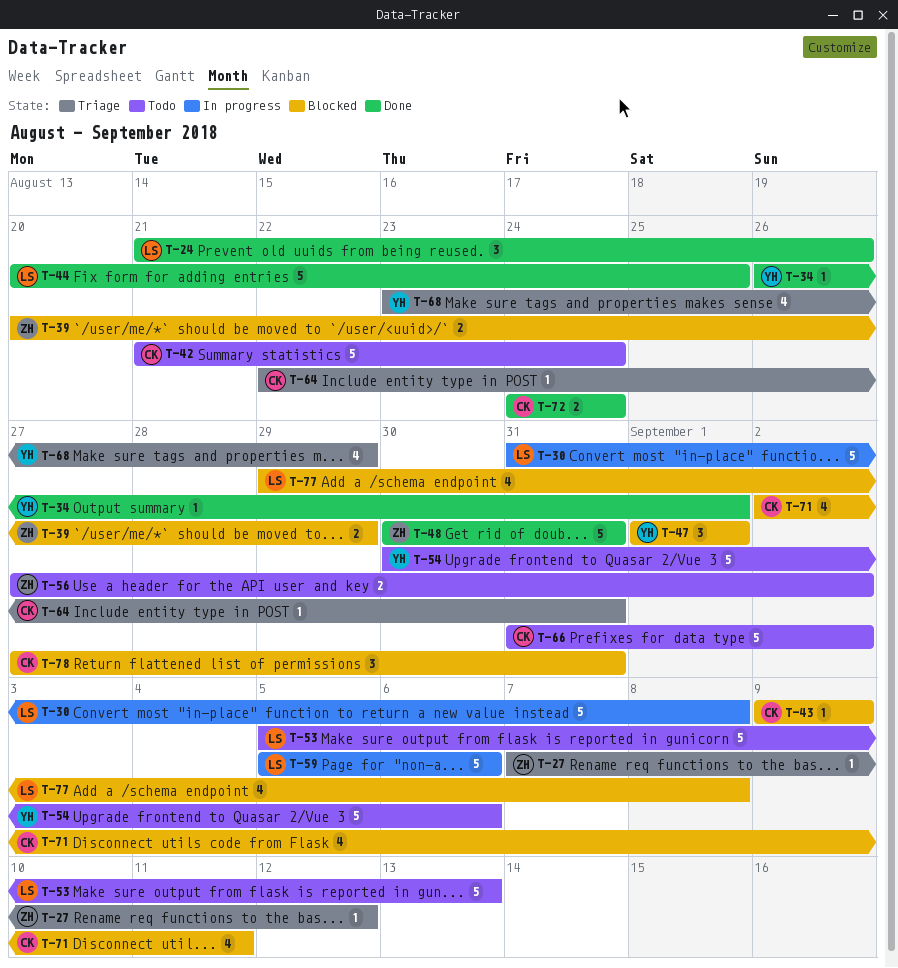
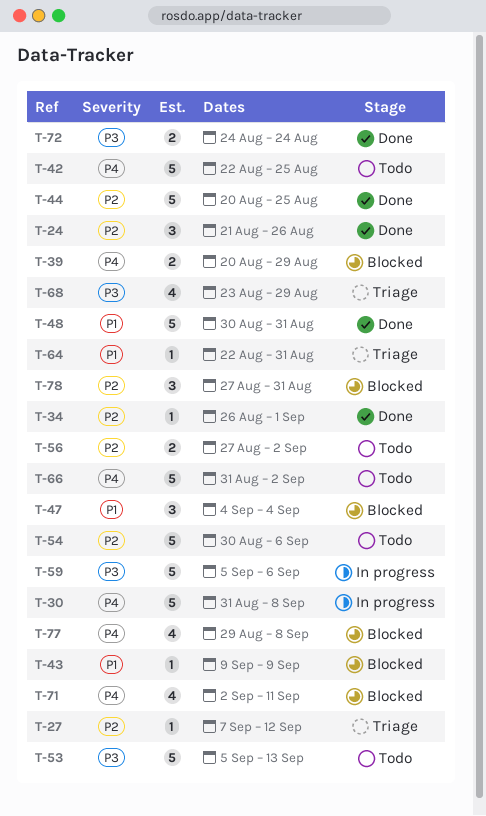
T-42, start: Aug 21 -> Aug 22
T-42, due: Aug 24 -> Aug 25
T-47, start: Sep 1 -> Sep 4
T-47, due: Sep 1 -> Sep 4

